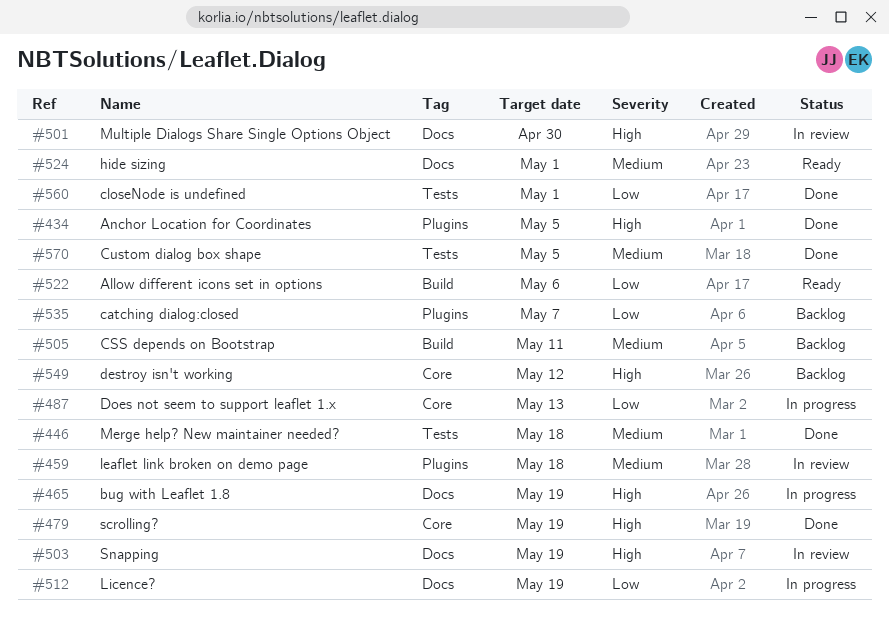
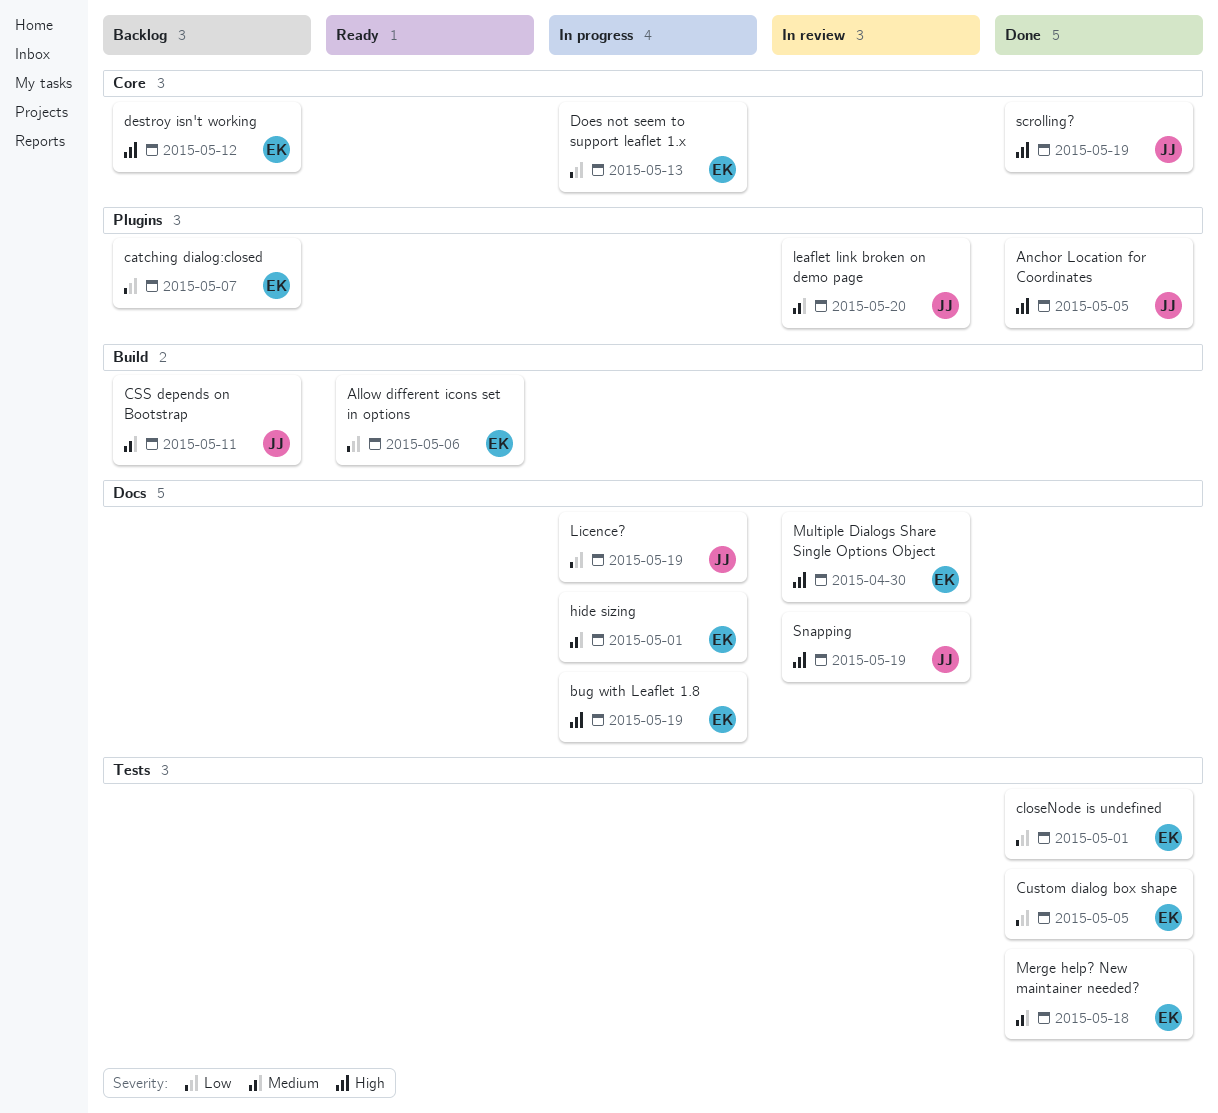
Custom dialog box shape, priority: Medium -> Low
hide sizing, status: Ready -> In progress
leaflet link broken on demo page, due: May 18 -> May 20

